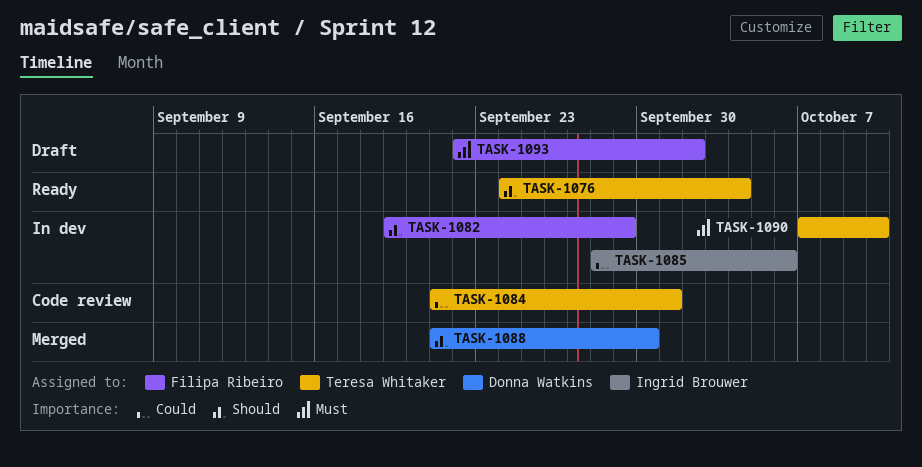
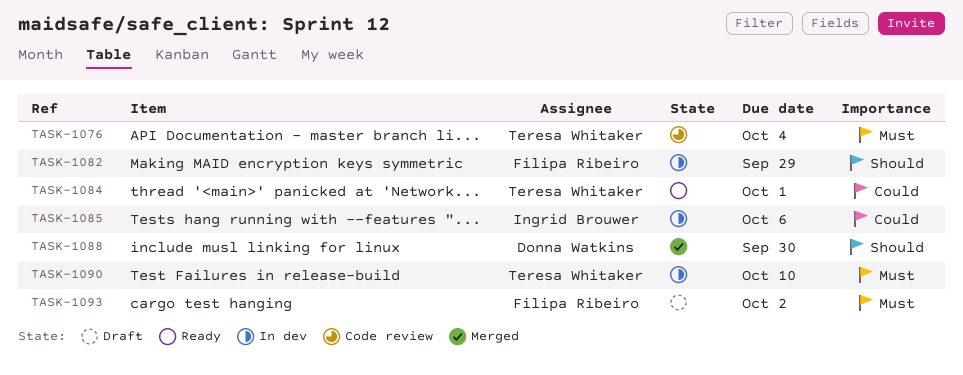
TASK-1076, status: Ready -> Code review
TASK-1076, priority: Should -> Must
TASK-1084, status: Code review -> Ready

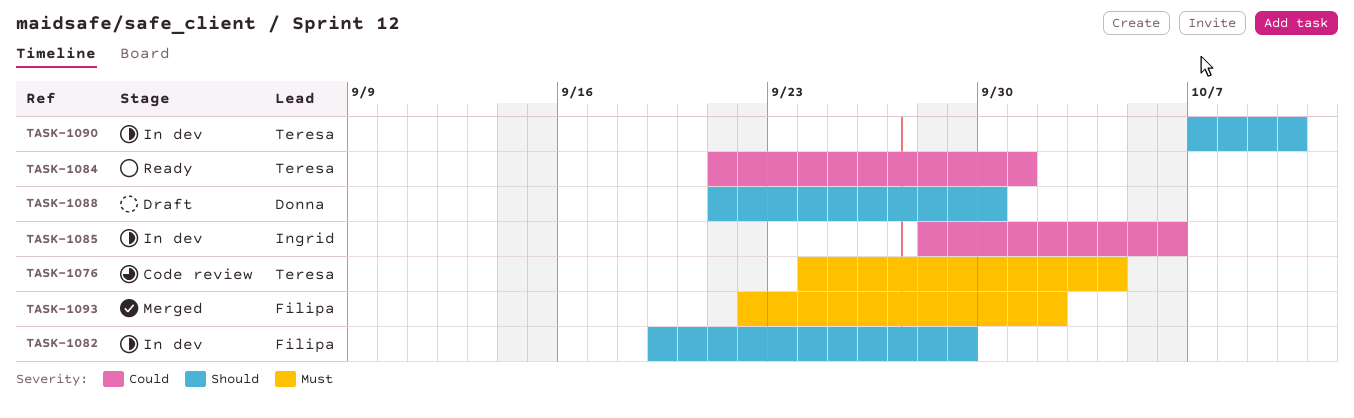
TASK-1088, status: Merged -> Draft
TASK-1090, priority: Must -> Should
TASK-1093, status: Draft -> Merged

